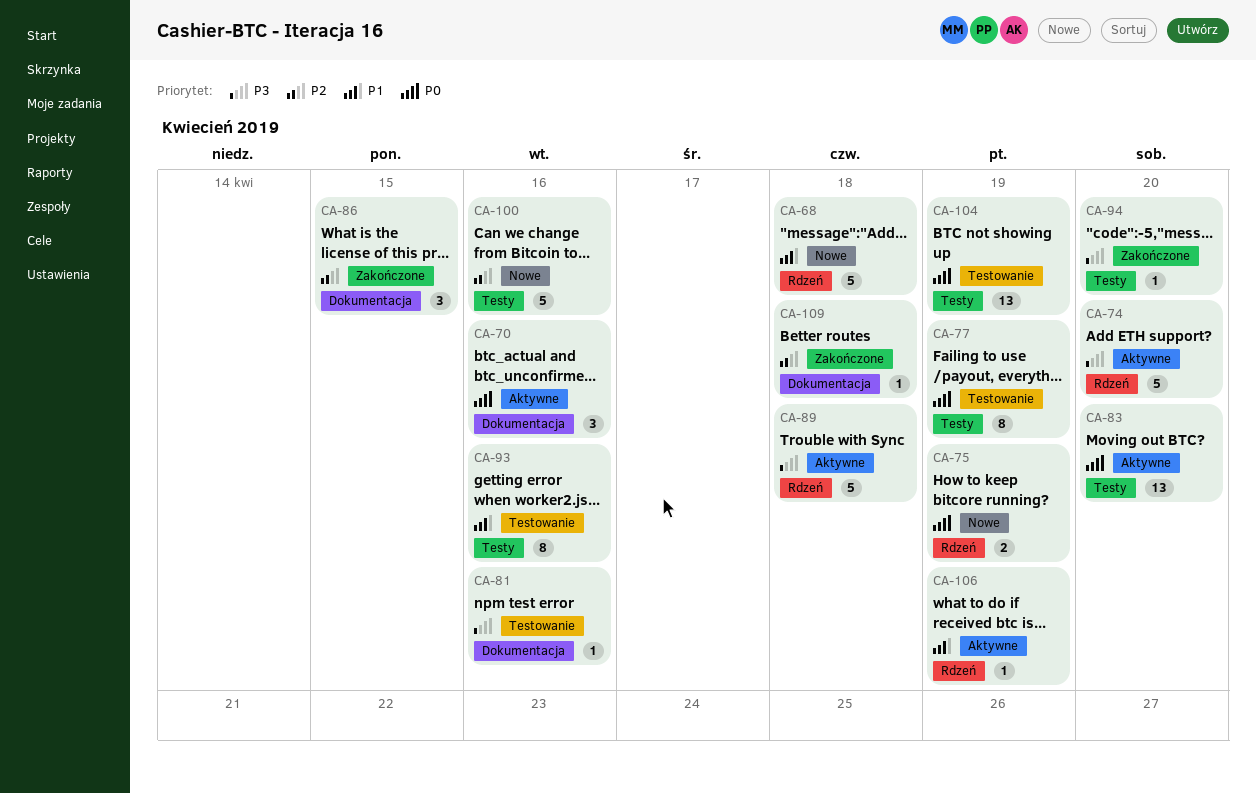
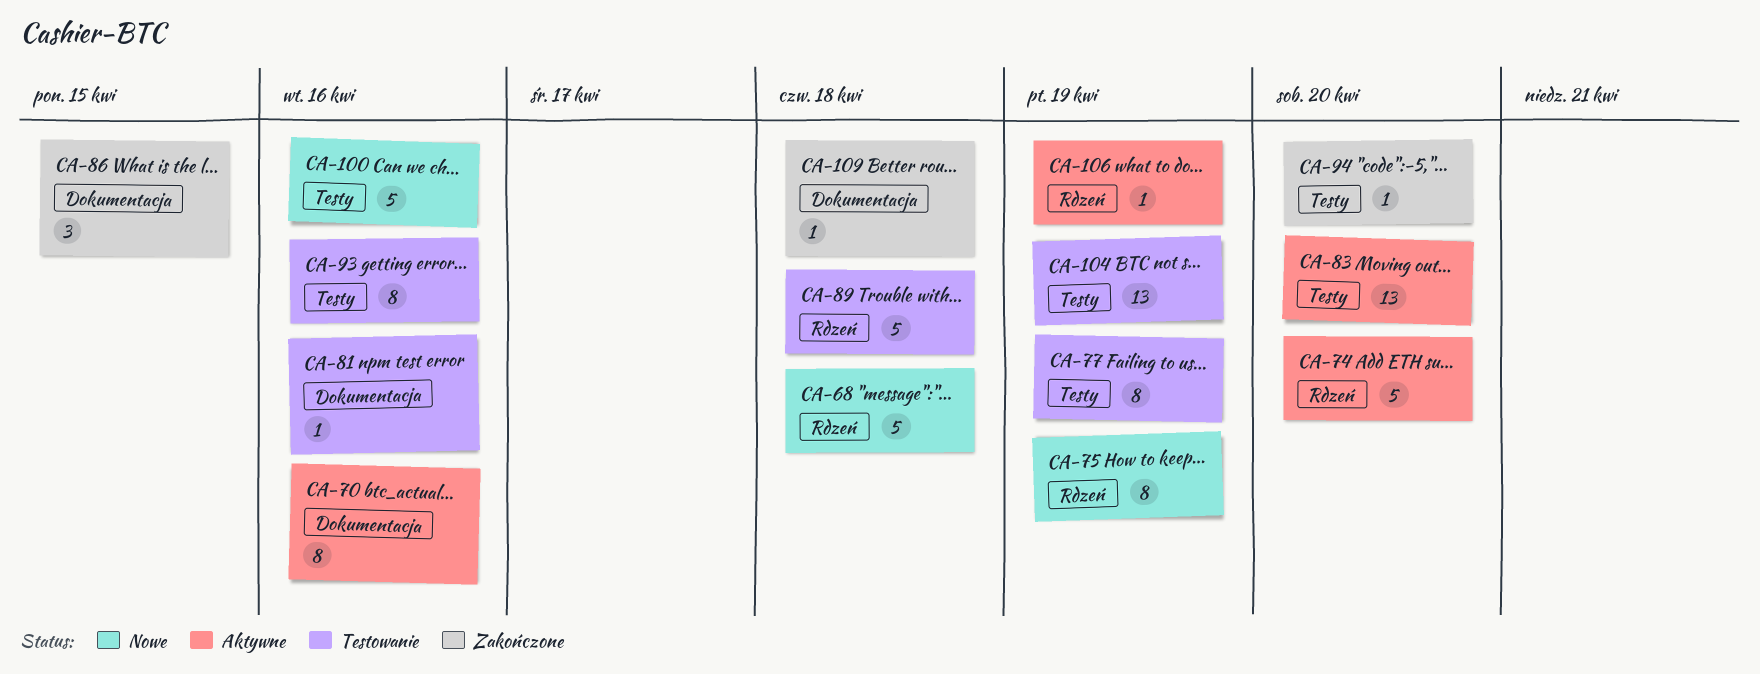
CA-70, estimate: 3 -> 8
CA-75, estimate: 2 -> 8
CA-89, status: Aktywne -> Testowanie

